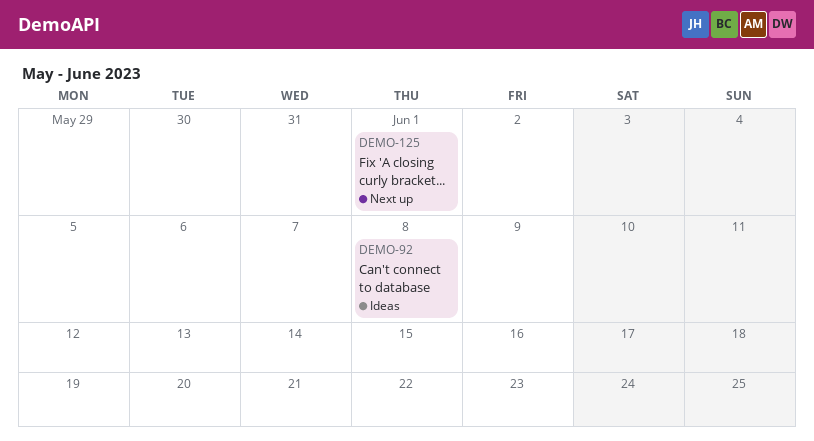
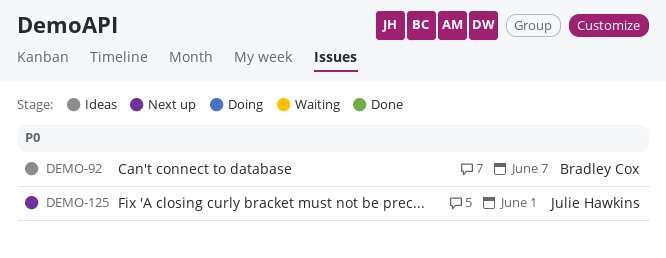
DEMO-92, due: Jun 8 -> Jun 7

